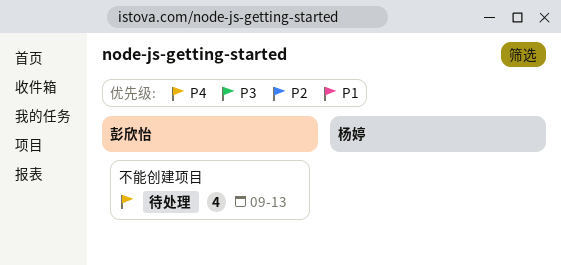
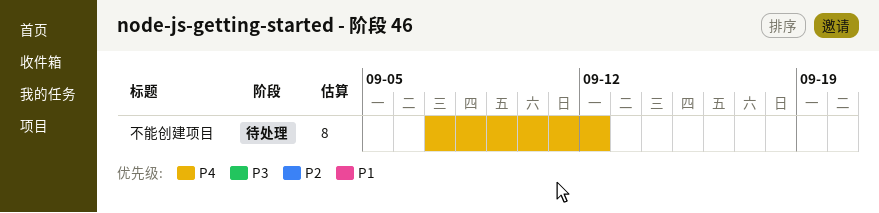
不能创建项目, estimate: 4 -> 8
不能创建项目, due: Sep 13 -> Sep 12

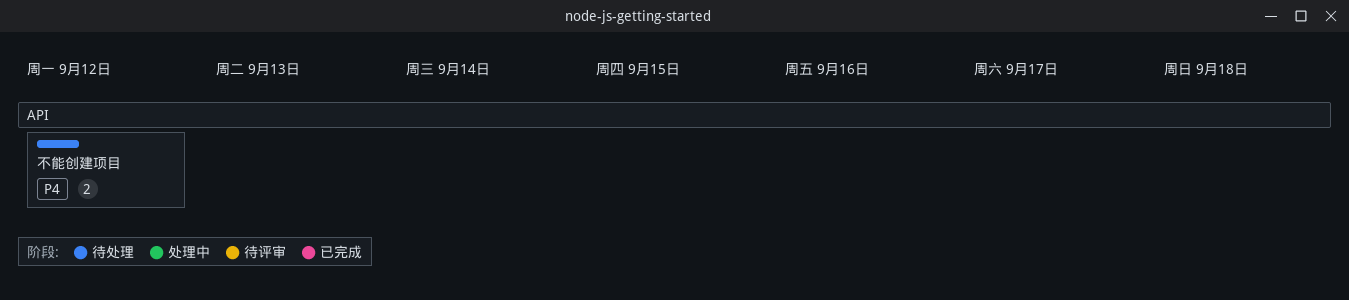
不能创建项目, estimate: 8 -> 2

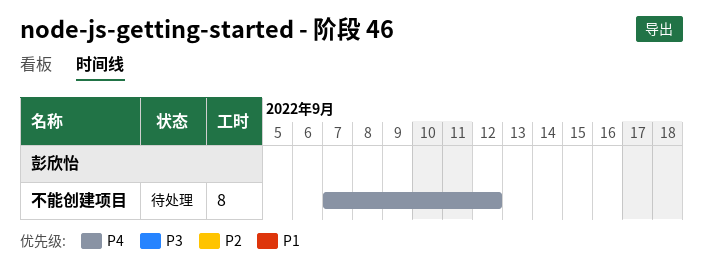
不能创建项目, estimate: 2 -> 8

